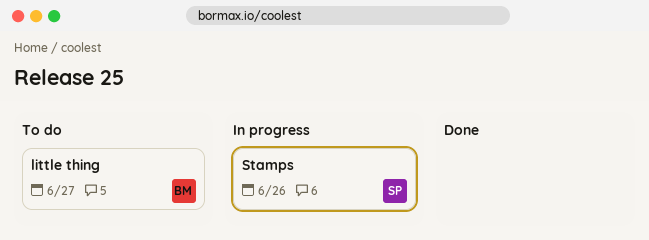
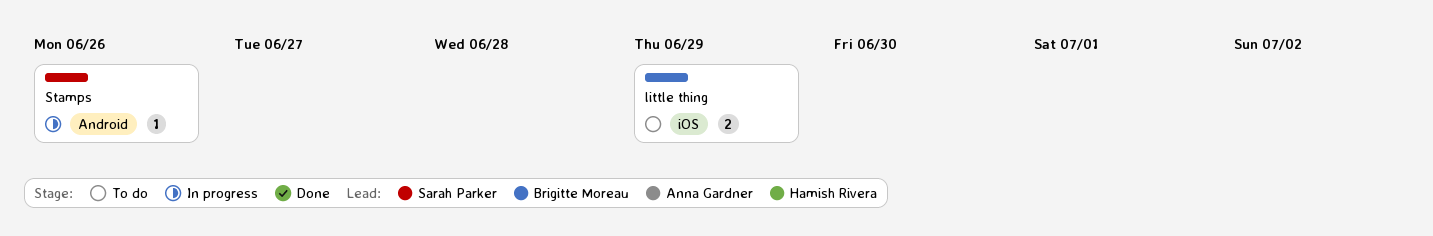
little thing, due: Jun 27 -> Jun 29

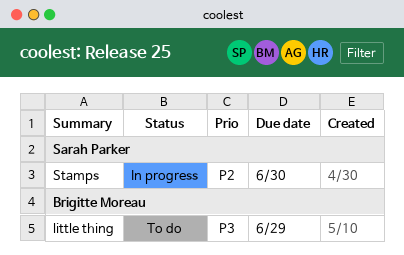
Stamps, due: Jun 26 -> Jun 30

